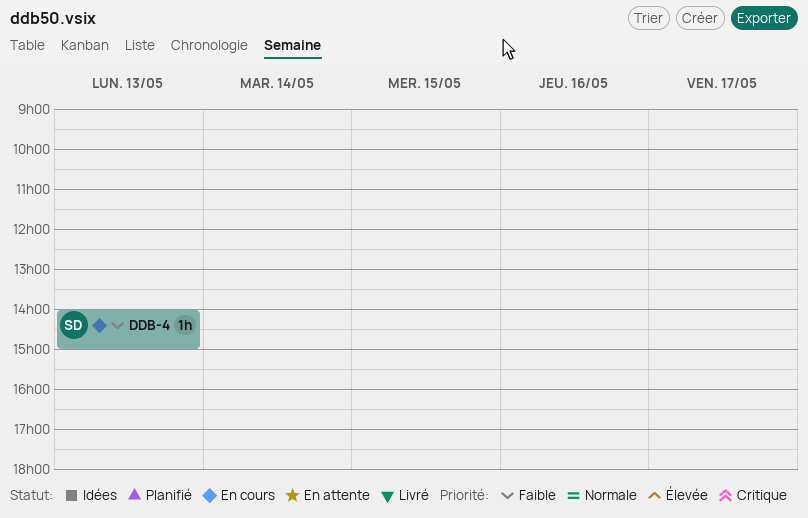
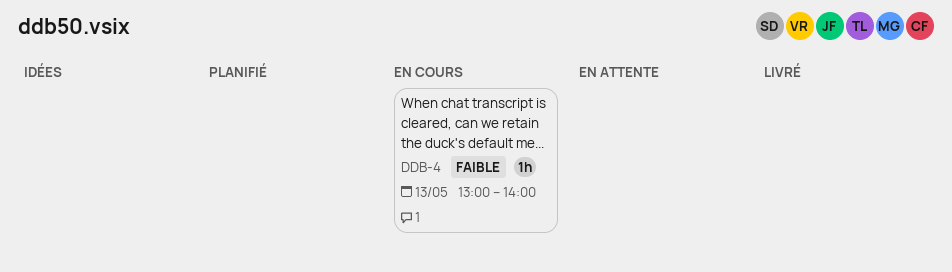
DDB-4, begins: 14:00 -> 13:00
DDB-4, ends: 15:00 -> 14:00

